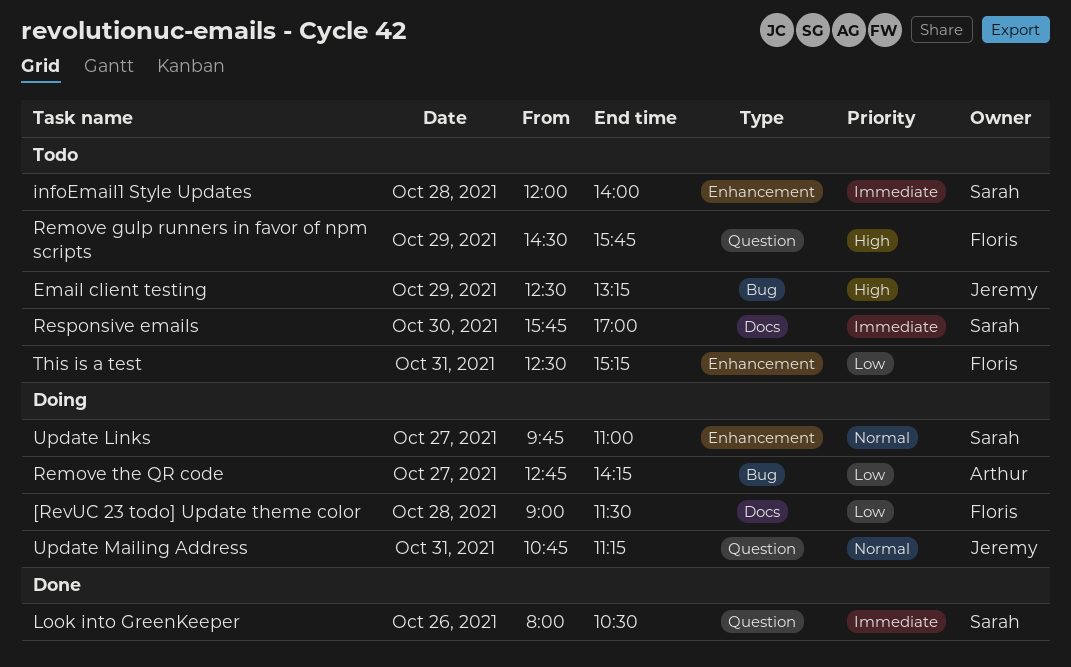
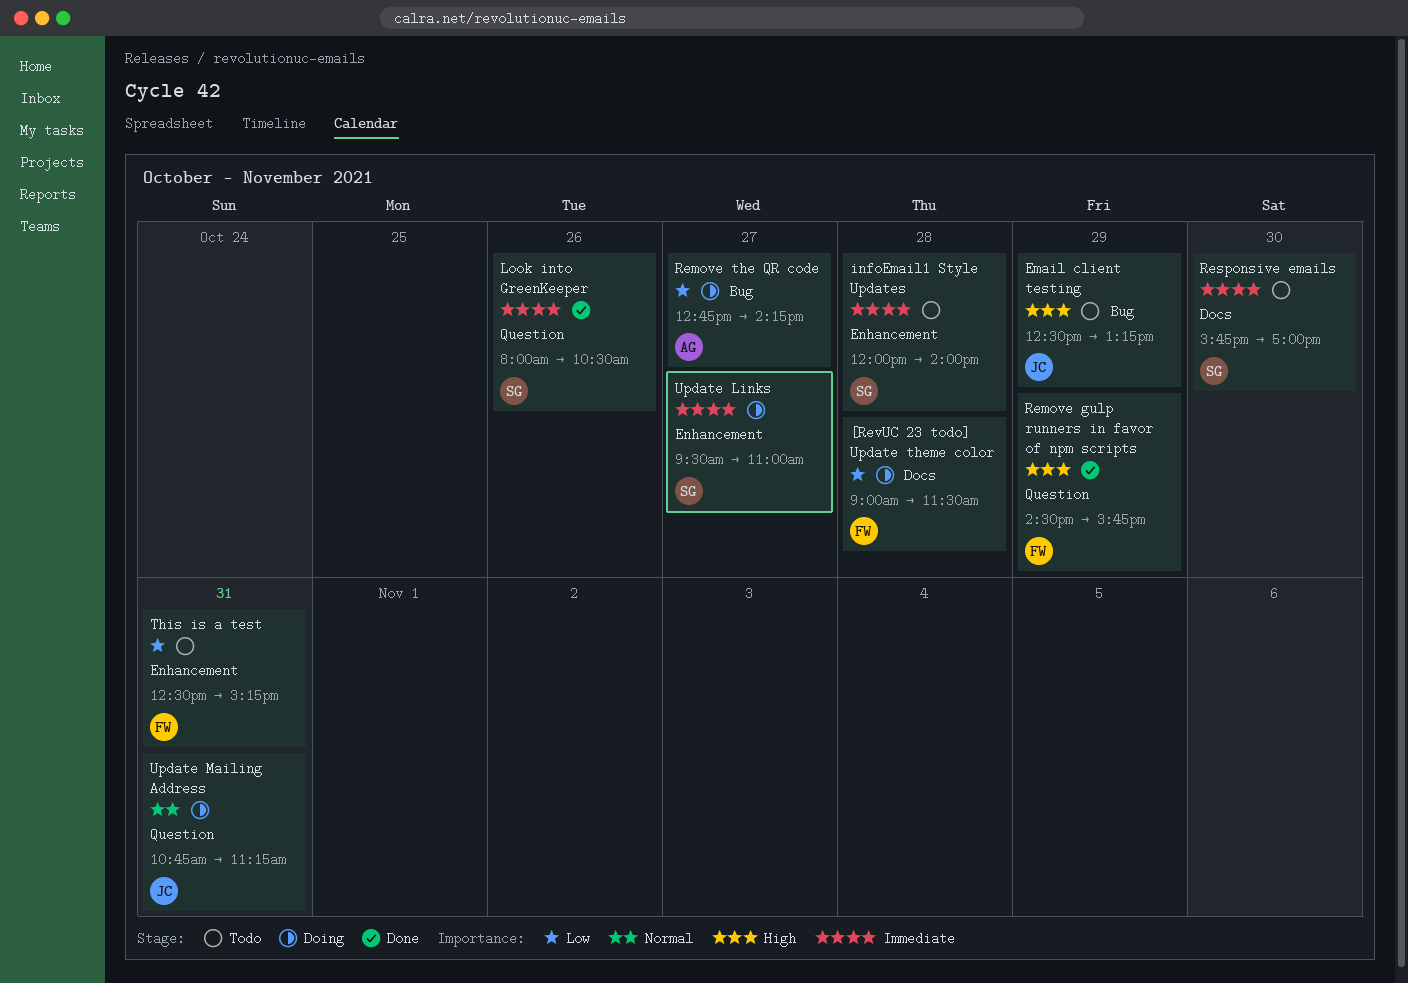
Remove gulp runners in favor of npm scripts, status: Todo -> Done
Update Links, priority: Normal -> Immediate
Update Links, begins: 09:45 -> 09:30

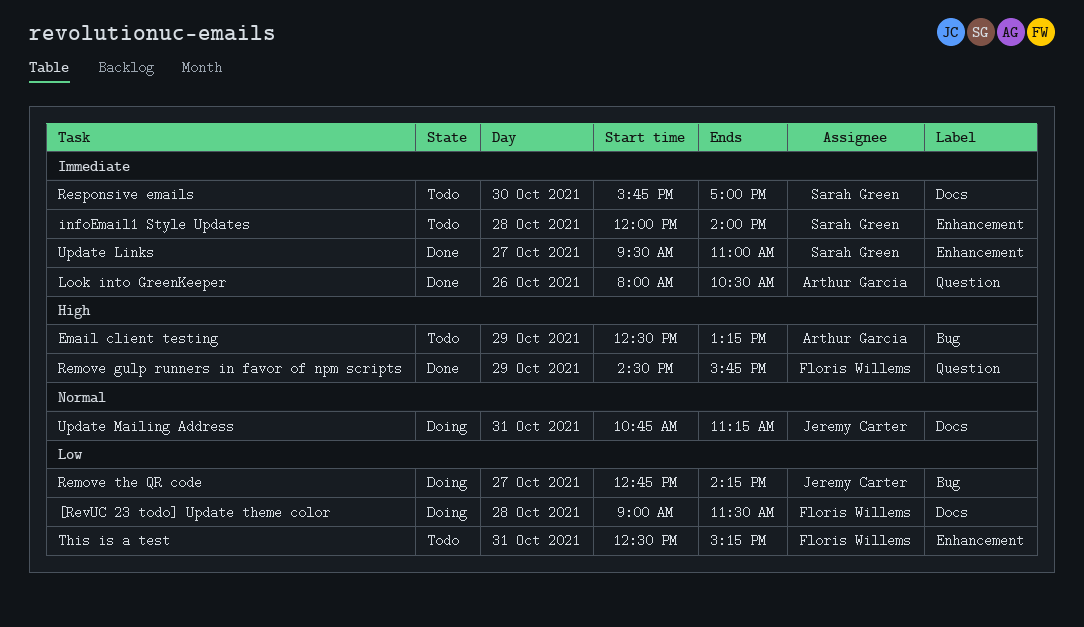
Email client testing, owner: Jeremy Carter -> Arthur Garcia
Look into GreenKeeper, owner: Sarah Green -> Arthur Garcia
Remove the QR code, owner: Arthur Garcia -> Jeremy Carter
Update Links, status: Doing -> Done
Update Mailing Address, label: Question -> Docs

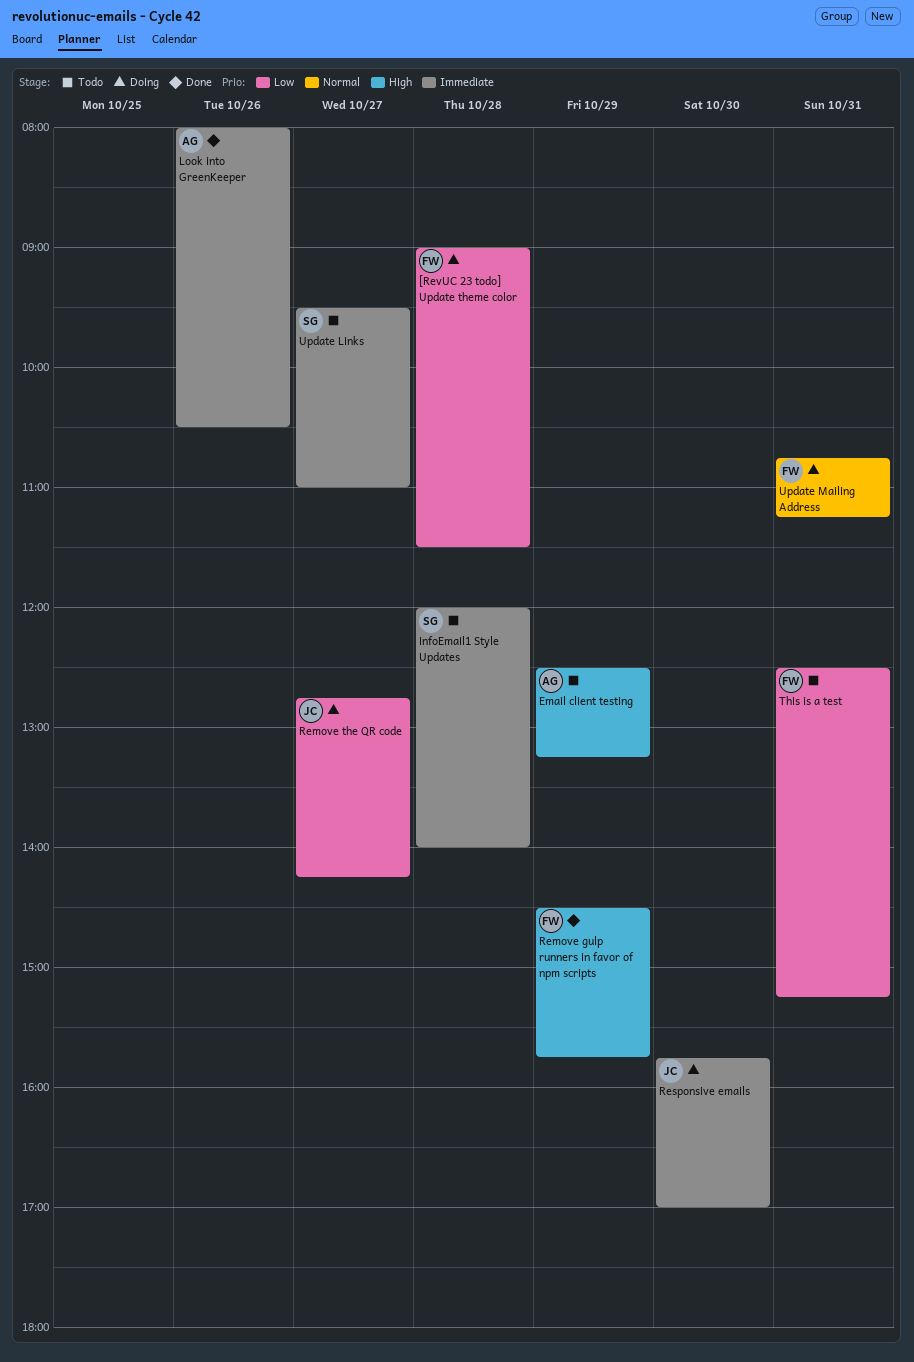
Responsive emails, status: Todo -> Doing
Responsive emails, owner: Sarah Green -> Jeremy Carter
Update Links, status: Done -> Todo
Update Mailing Address, owner: Jeremy Carter -> Floris Willems

